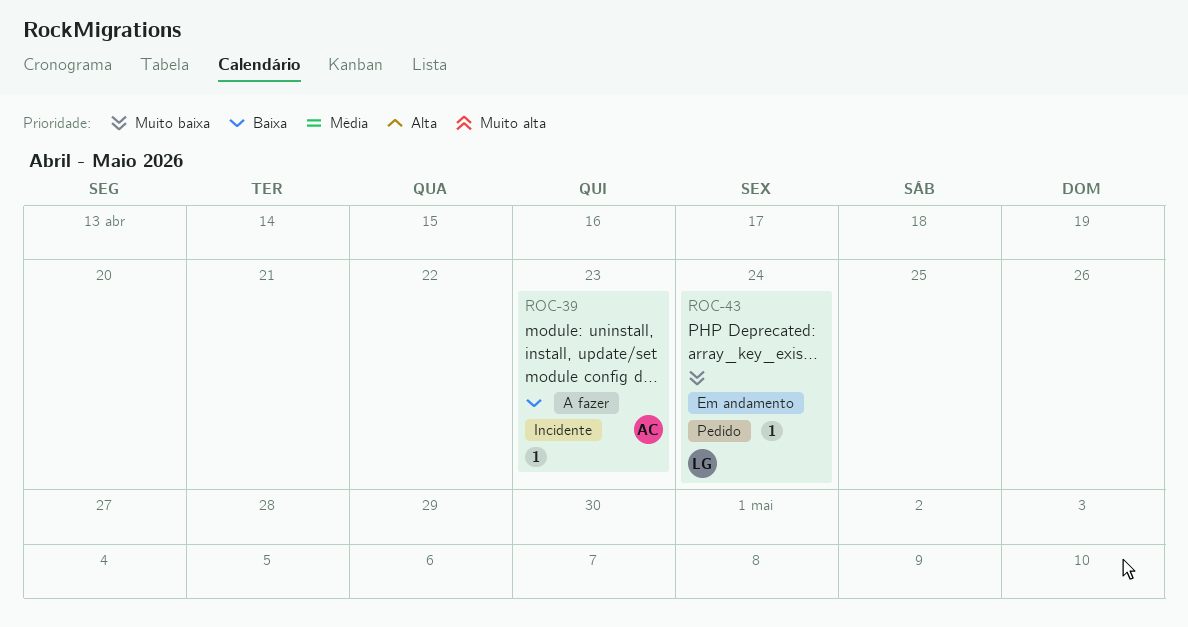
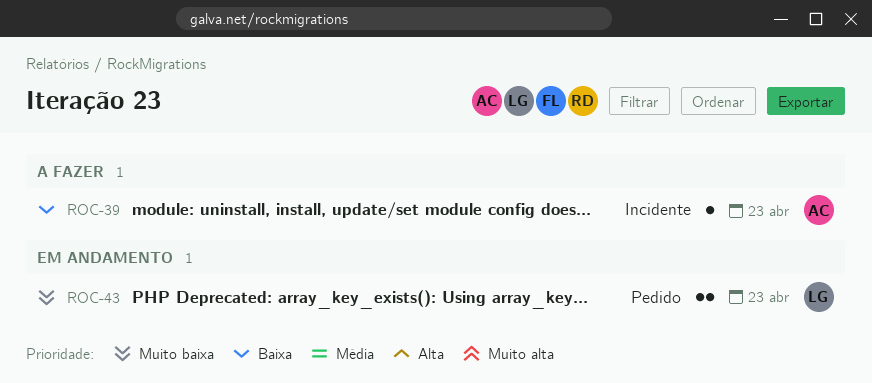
ROC-43, estimate: 1 -> 2
ROC-43, due: Apr 24 -> Apr 23

